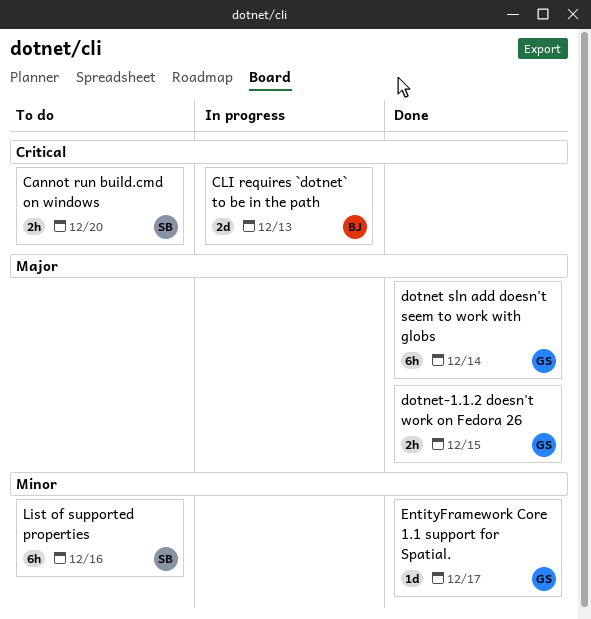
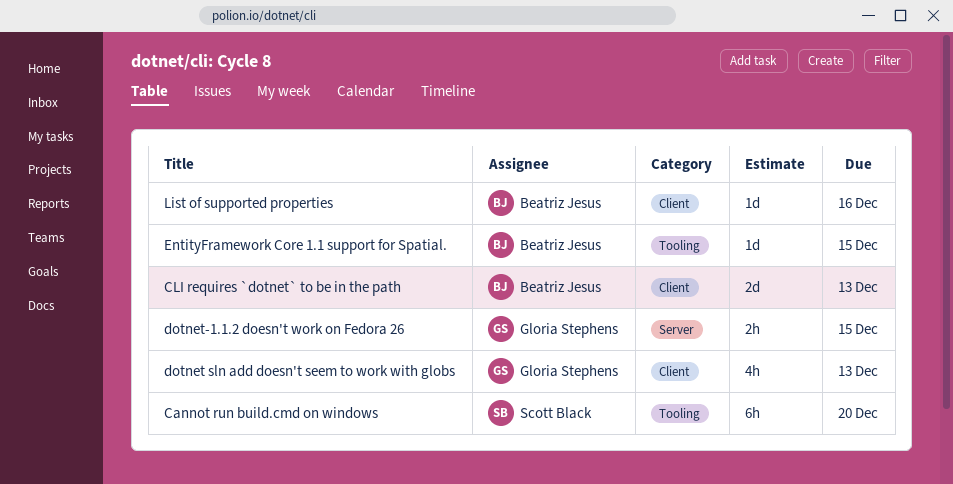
Cannot run build.cmd on windows, estimate: 2h -> 6h
dotnet sln add doesn't seem to work with globs, estimate: 6h -> 4h
dotnet sln add doesn't seem to work with globs, due: Dec 14 -> Dec 13
EntityFramework Core 1.1 support for Spatial., owner: Gloria Stephens -> Beatriz Jesus
EntityFramework Core 1.1 support for Spatial., due: Dec 17 -> Dec 15
List of supported properties, owner: Scott Black -> Beatriz Jesus
List of supported properties, estimate: 6h -> 1d

